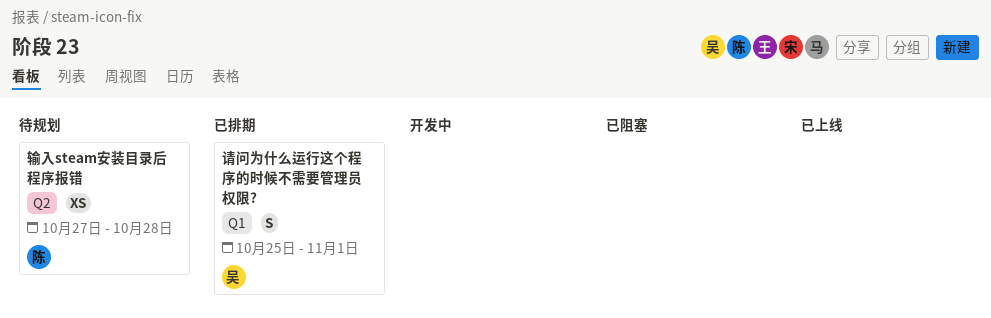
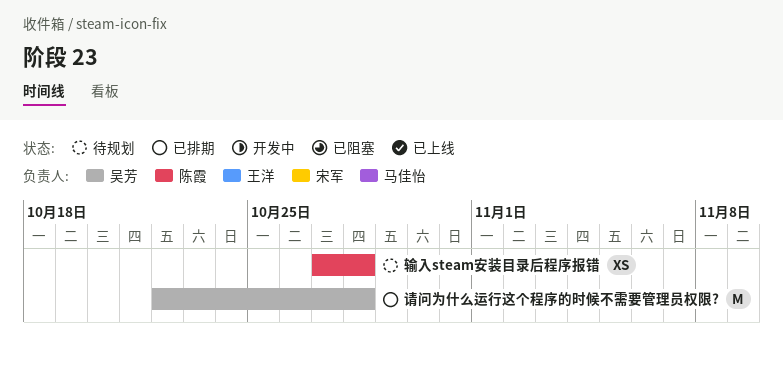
请问为什么运行这个程序的时候不需要管理员权限?, estimate: S -> M
请问为什么运行这个程序的时候不需要管理员权限?, start: Oct 25 -> Oct 22
请问为什么运行这个程序的时候不需要管理员权限?, due: Nov 1 -> Oct 28

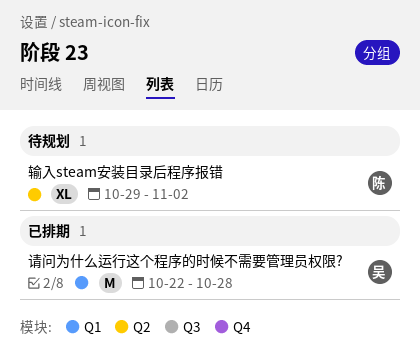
输入steam安装目录后程序报错, estimate: XS -> XL
输入steam安装目录后程序报错, start: Oct 27 -> Oct 29
输入steam安装目录后程序报错, due: Oct 28 -> Nov 2

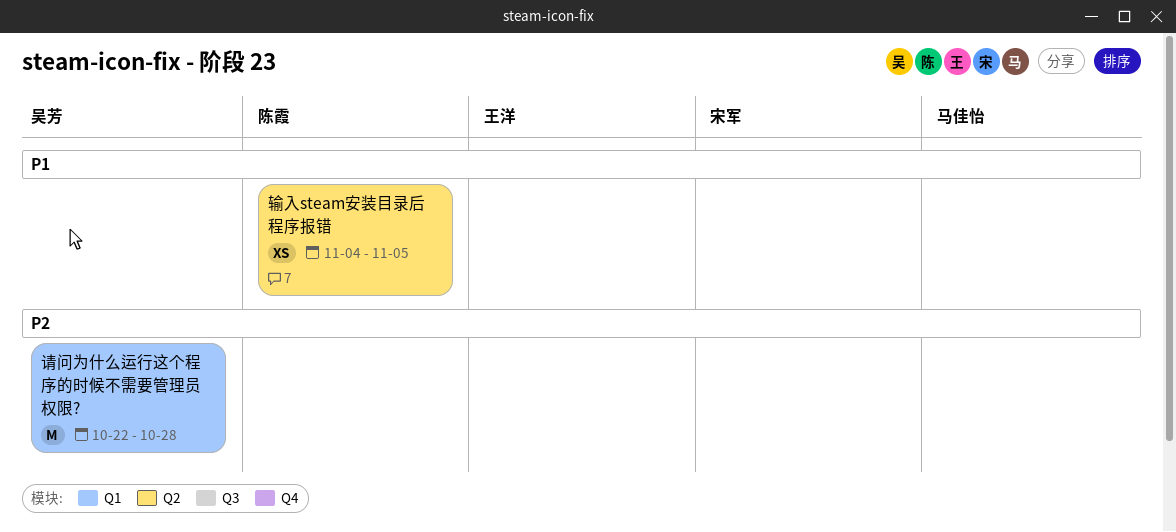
输入steam安装目录后程序报错, estimate: XL -> XS
输入steam安装目录后程序报错, start: Oct 29 -> Nov 4
输入steam安装目录后程序报错, due: Nov 2 -> Nov 5

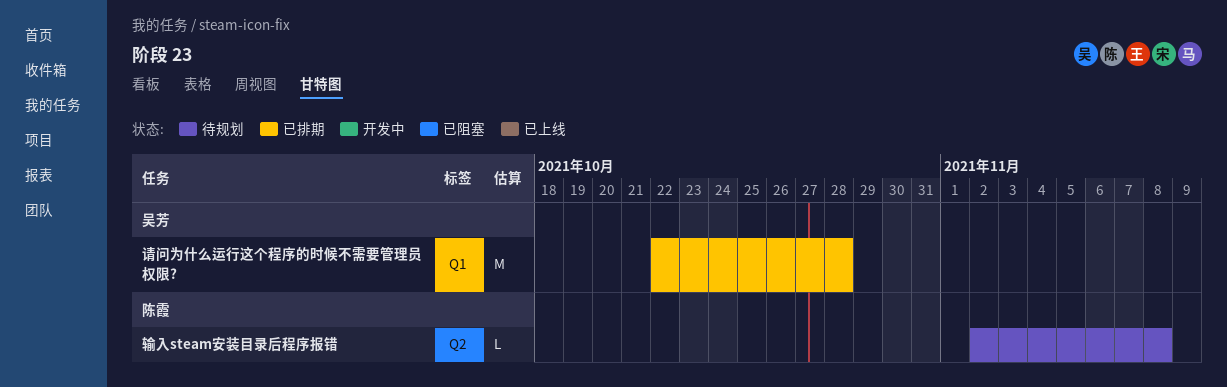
输入steam安装目录后程序报错, estimate: XS -> L
输入steam安装目录后程序报错, start: Nov 4 -> Nov 2
输入steam安装目录后程序报错, due: Nov 5 -> Nov 8

